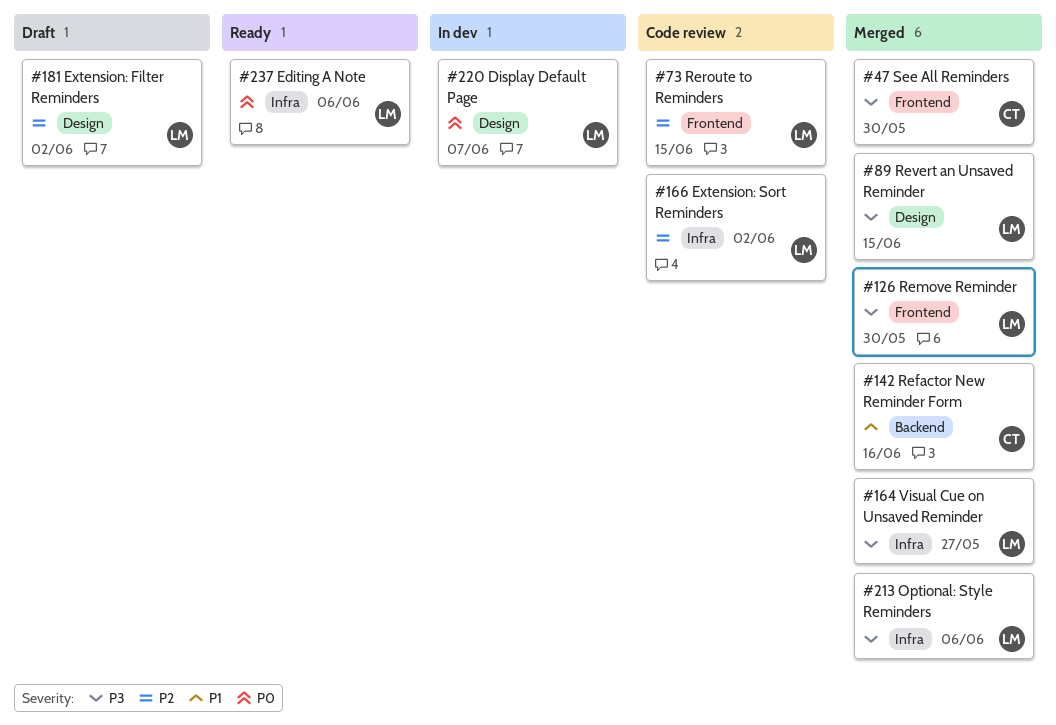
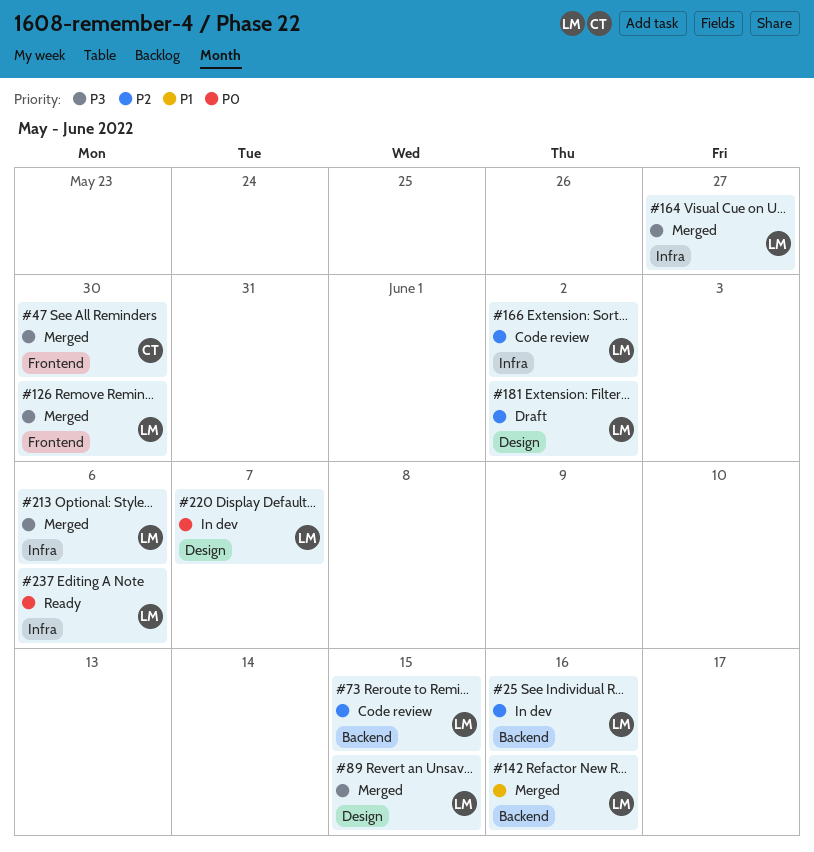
#25: none -> present
#73, label: Frontend -> Backend
#142, owner: CT -> LM

